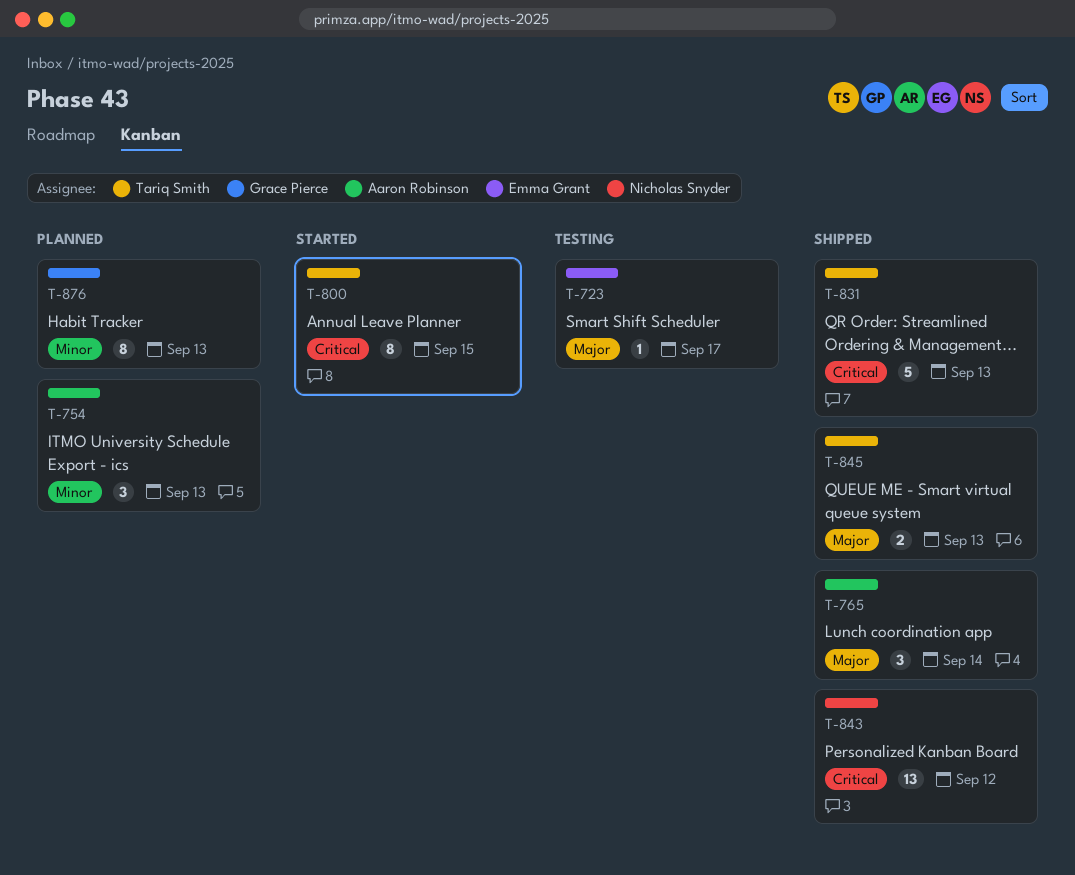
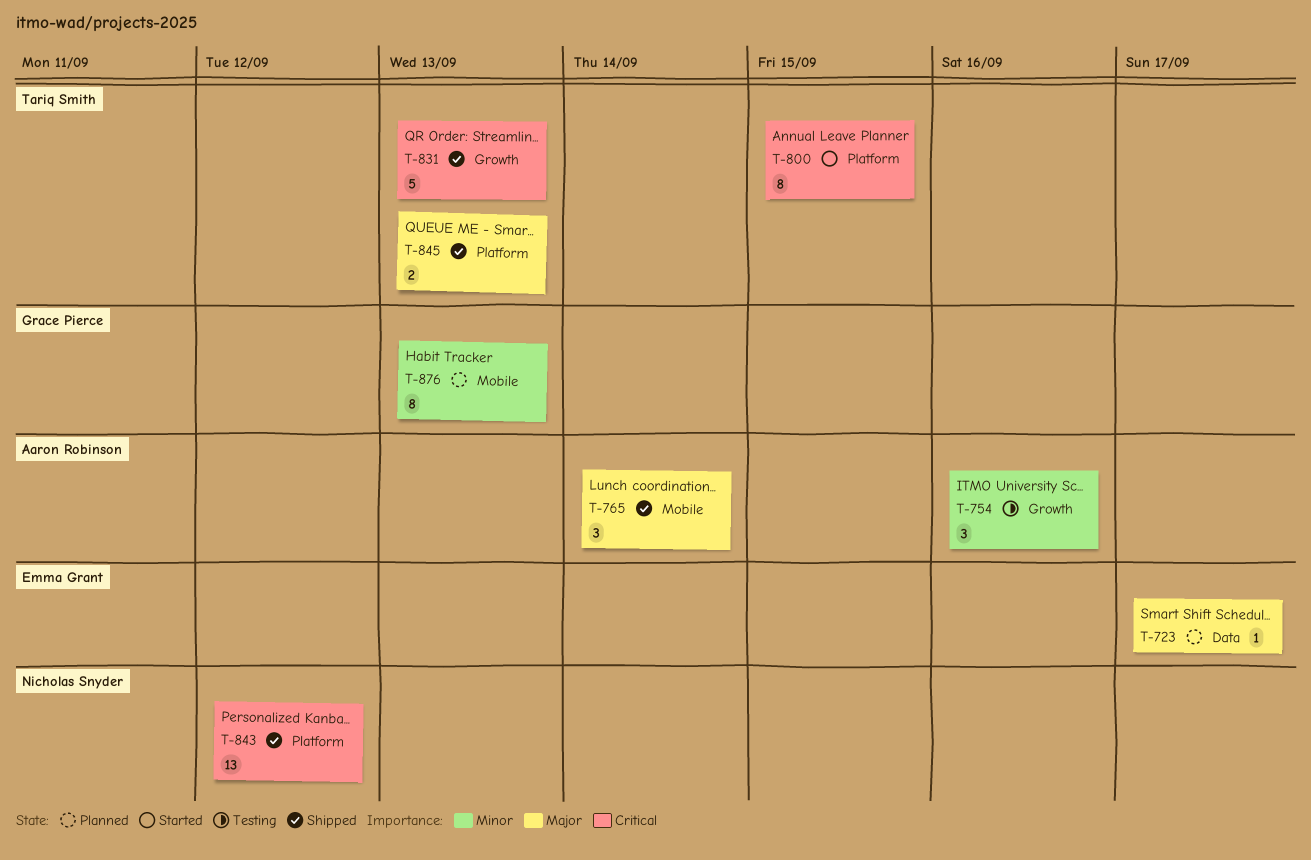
T-723, status: Testing -> Planned
T-754, status: Planned -> Testing
T-754, due: Sep 13 -> Sep 16

